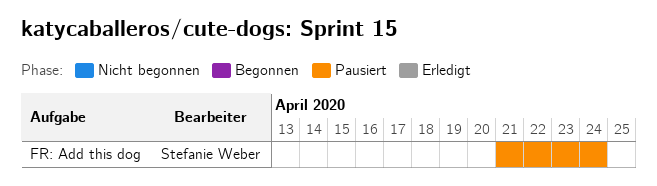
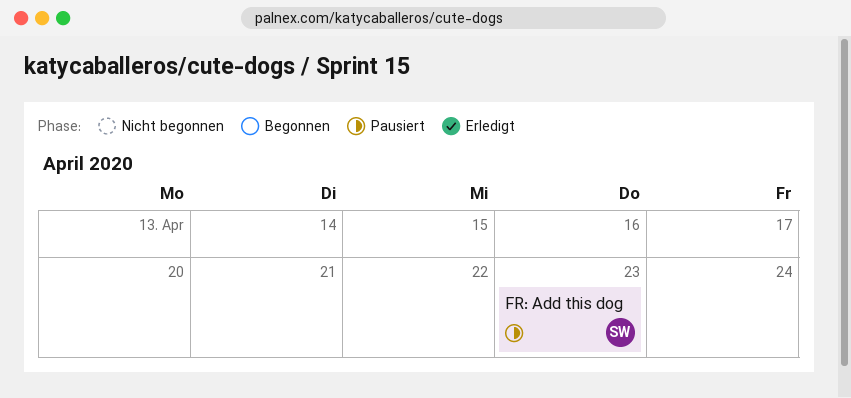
FR: Add this dog, due: Apr 24 -> Apr 23

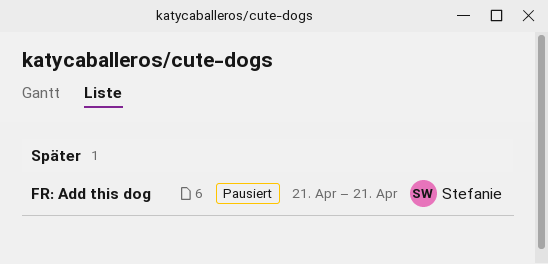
FR: Add this dog, due: Apr 23 -> Apr 21

